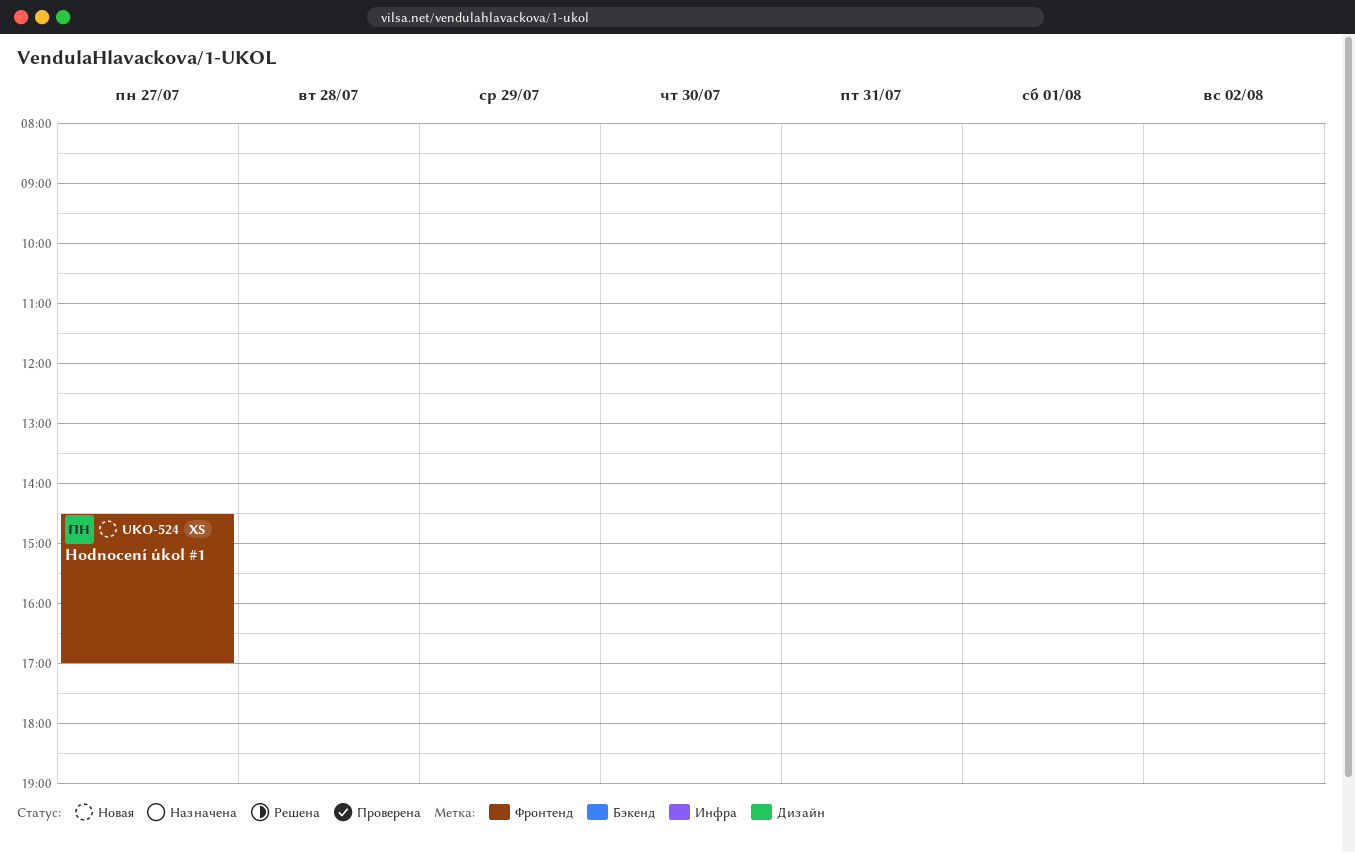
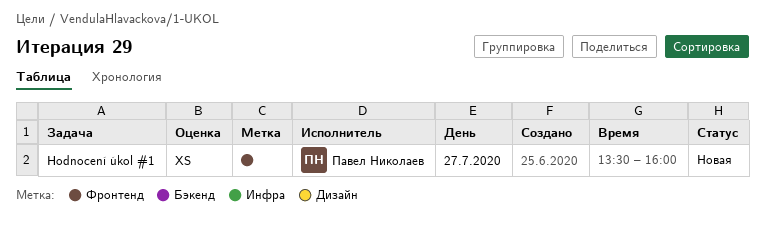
Hodnocení úkol #1, begins: 14:30 -> 13:30
Hodnocení úkol #1, ends: 17:00 -> 16:00

